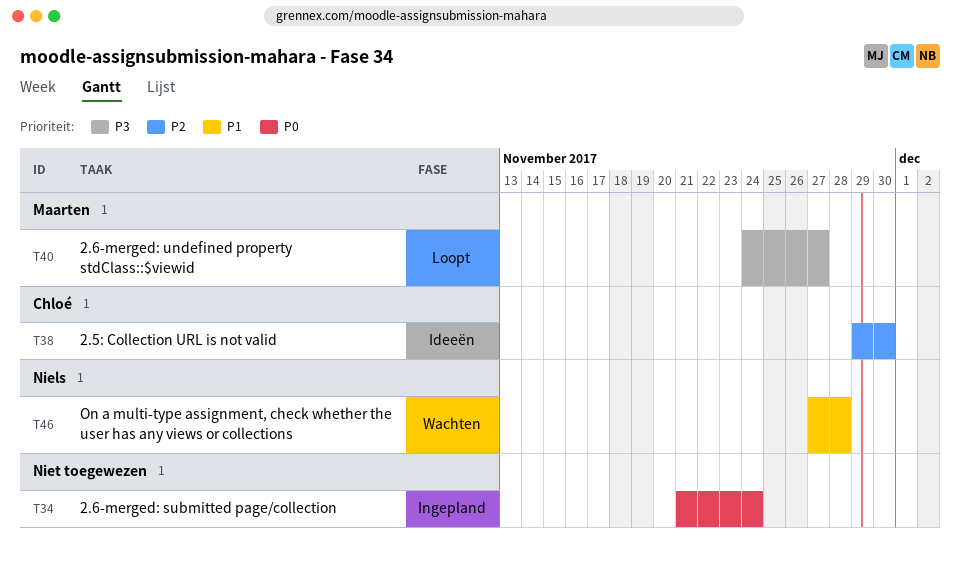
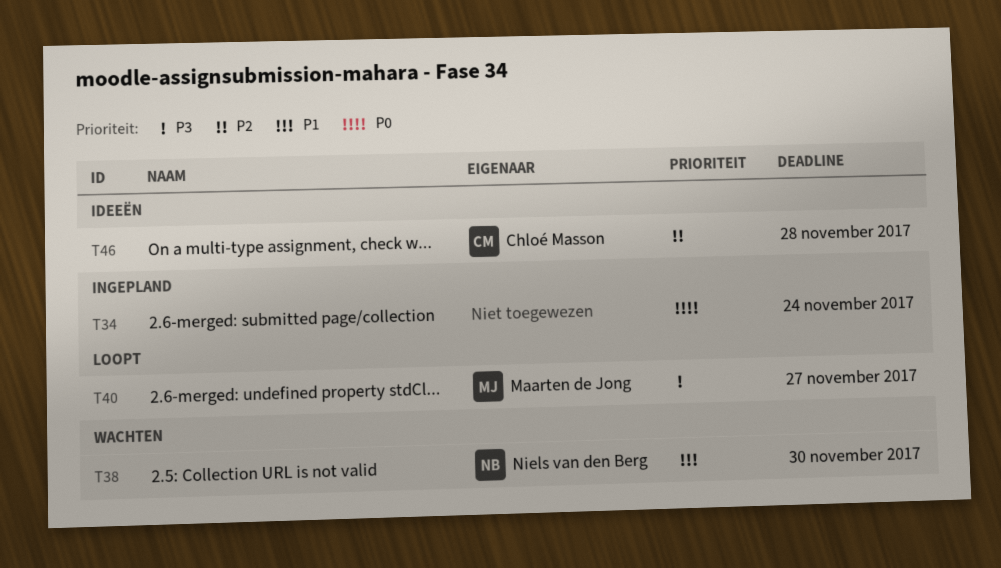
T38, status: Ideeën -> Wachten
T38, owner: Chloé Masson -> Niels van den Berg
T38, priority: P2 -> P1
T46, status: Wachten -> Ideeën
T46, owner: Niels van den Berg -> Chloé Masson
T46, priority: P1 -> P2

